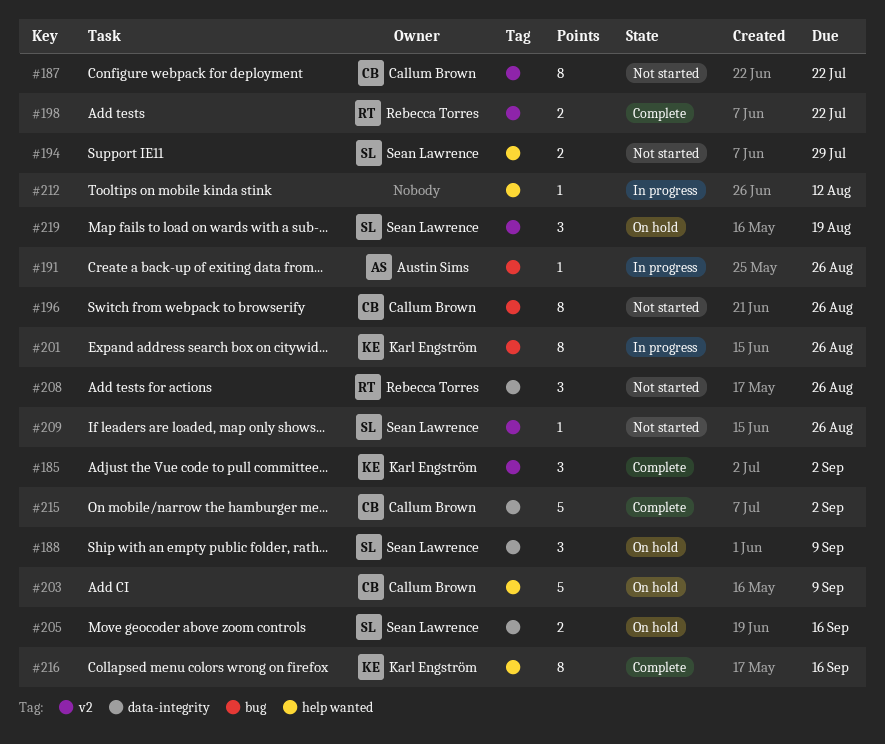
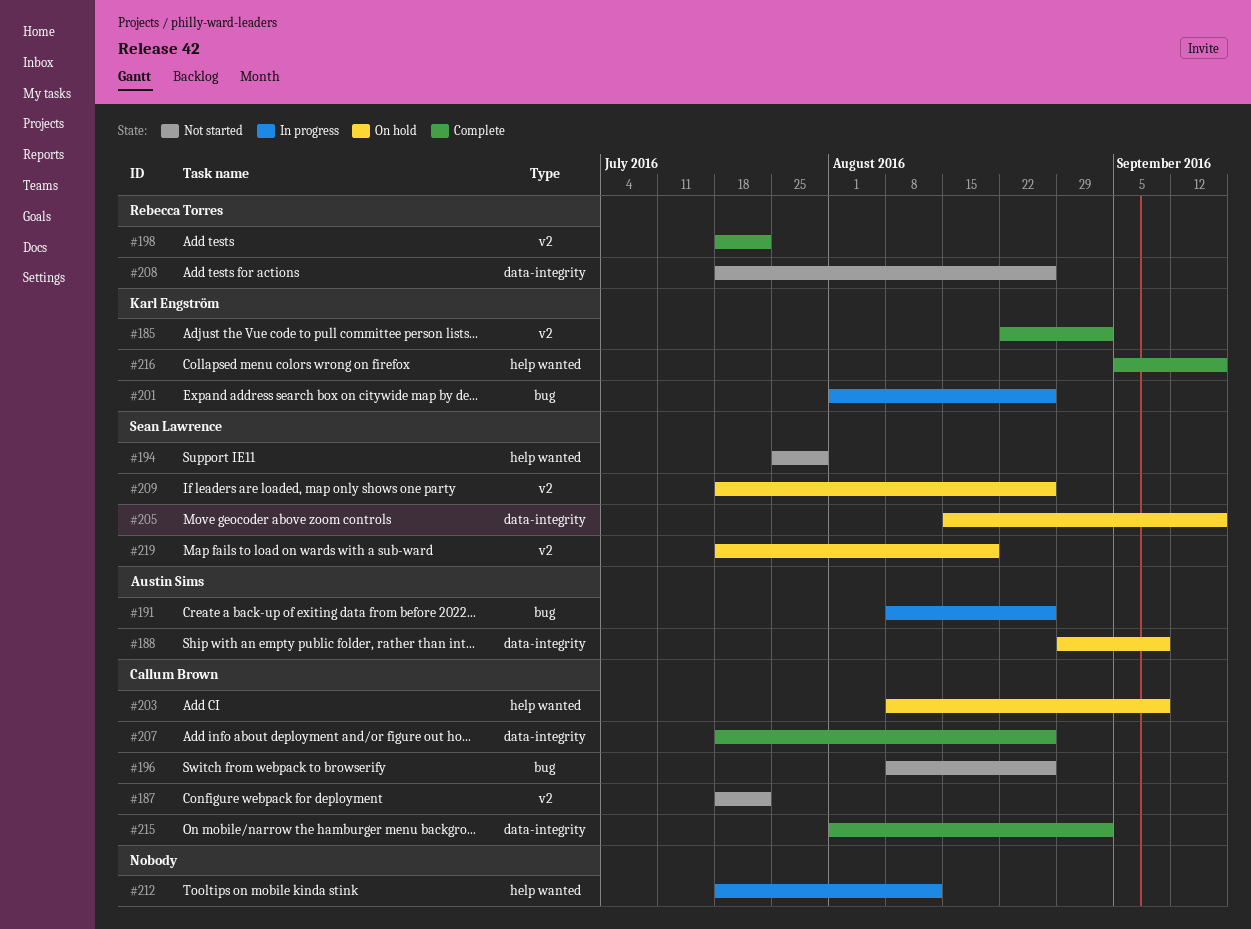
#188, owner: Sean Lawrence -> Austin Sims
#207: none -> present
#209, status: Not started -> On hold

